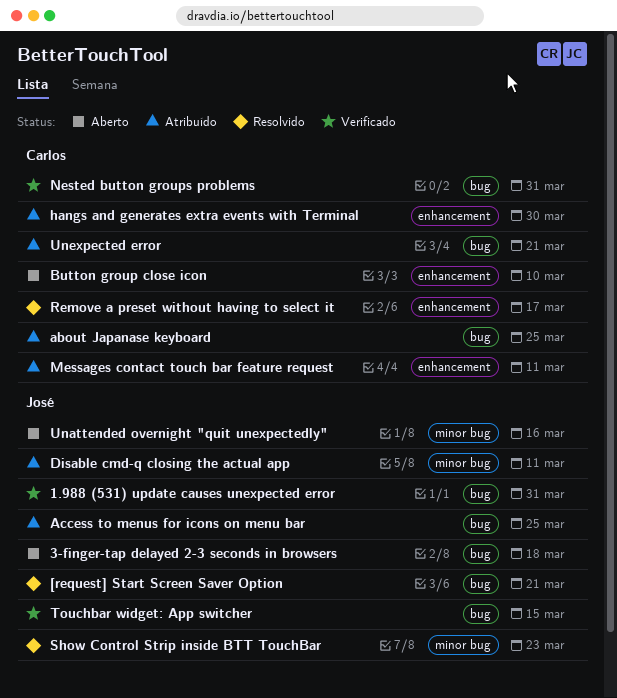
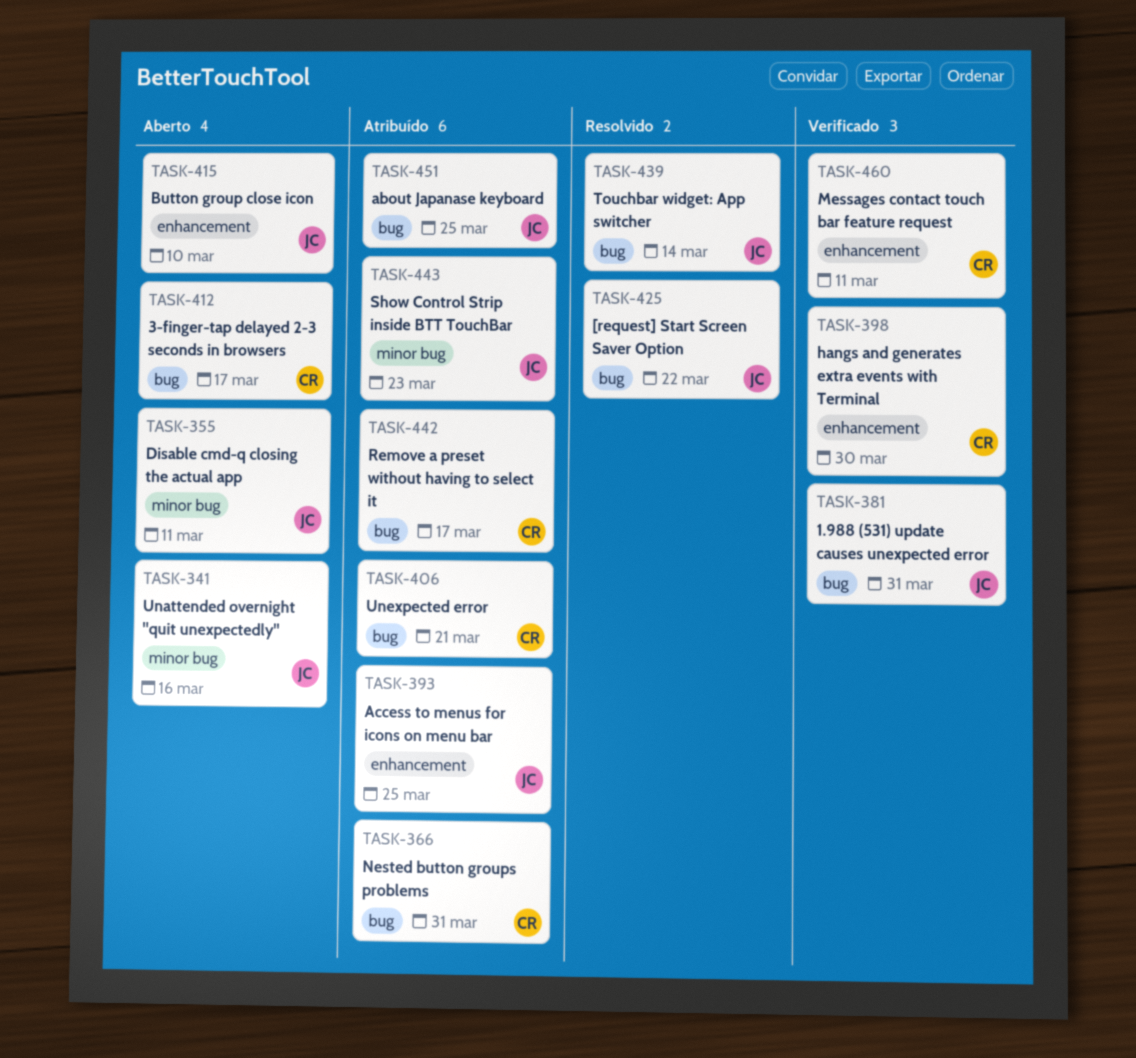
3-finger-tap delayed 2-3 seconds in browsers, owner: José -> Carlos
3-finger-tap delayed 2-3 seconds in browsers, due: Mar 18 -> Mar 17
[request] Start Screen Saver Option, due: Mar 21 -> Mar 22
about Japanase keyboard, owner: Carlos -> José
Access to menus for icons on menu bar, label: bug -> enhancement
Button group close icon, owner: Carlos -> José
Disable cmd-q closing the actual app, status: Atribuído -> Aberto
hangs and generates extra events with Terminal, status: Atribuído -> Verificado
Messages contact touch bar feature request, status: Atribuído -> Verificado
Nested button groups problems, status: Verificado -> Atribuído
Remove a preset without having to select it, status: Resolvido -> Atribuído
Remove a preset without having to select it, label: enhancement -> bug
Show Control Strip inside BTT TouchBar, status: Resolvido -> Atribuído
Touchbar widget: App switcher, status: Verificado -> Resolvido
Touchbar widget: App switcher, due: Mar 15 -> Mar 14

